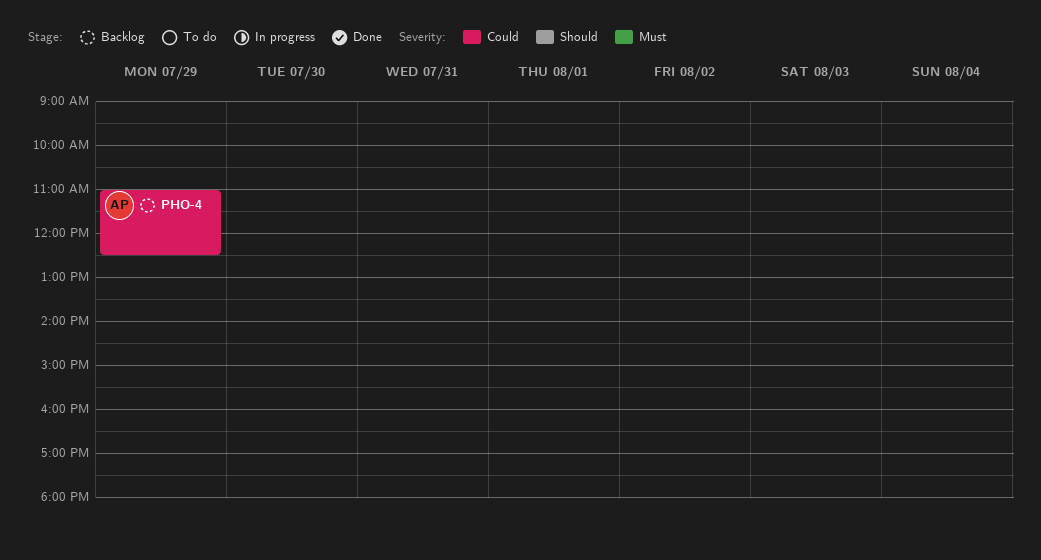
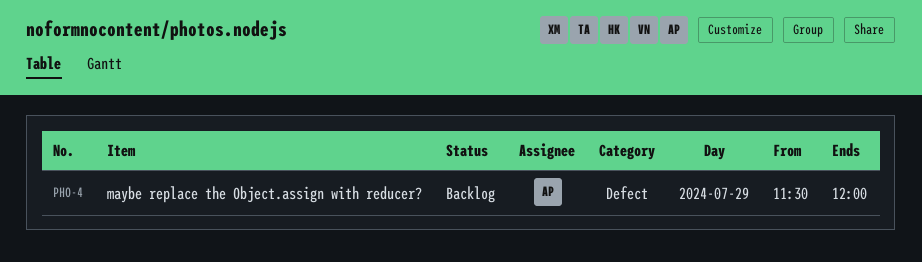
PHO-4, begins: 11:00 -> 11:30
PHO-4, ends: 12:30 -> 12:00

